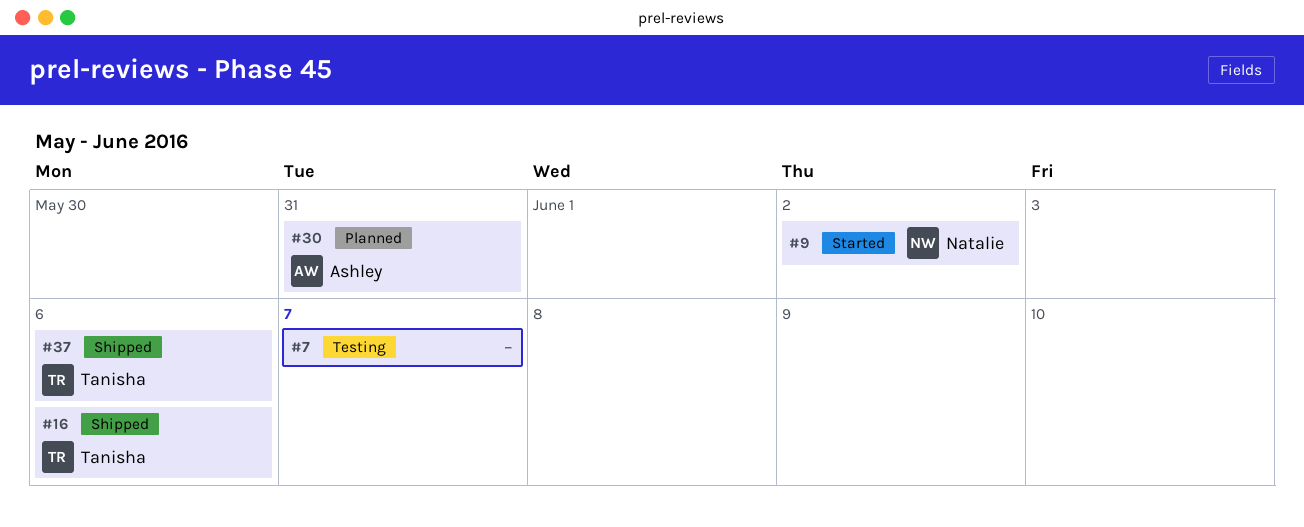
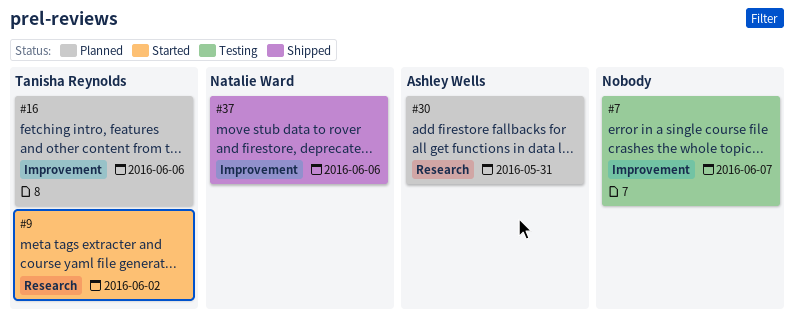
#9, owner: Natalie Ward -> Tanisha Reynolds
#16, status: Shipped -> Planned
#37, owner: Tanisha Reynolds -> Natalie Ward

